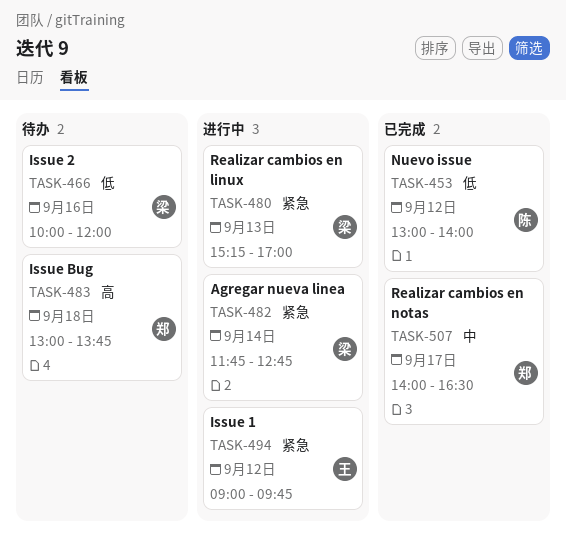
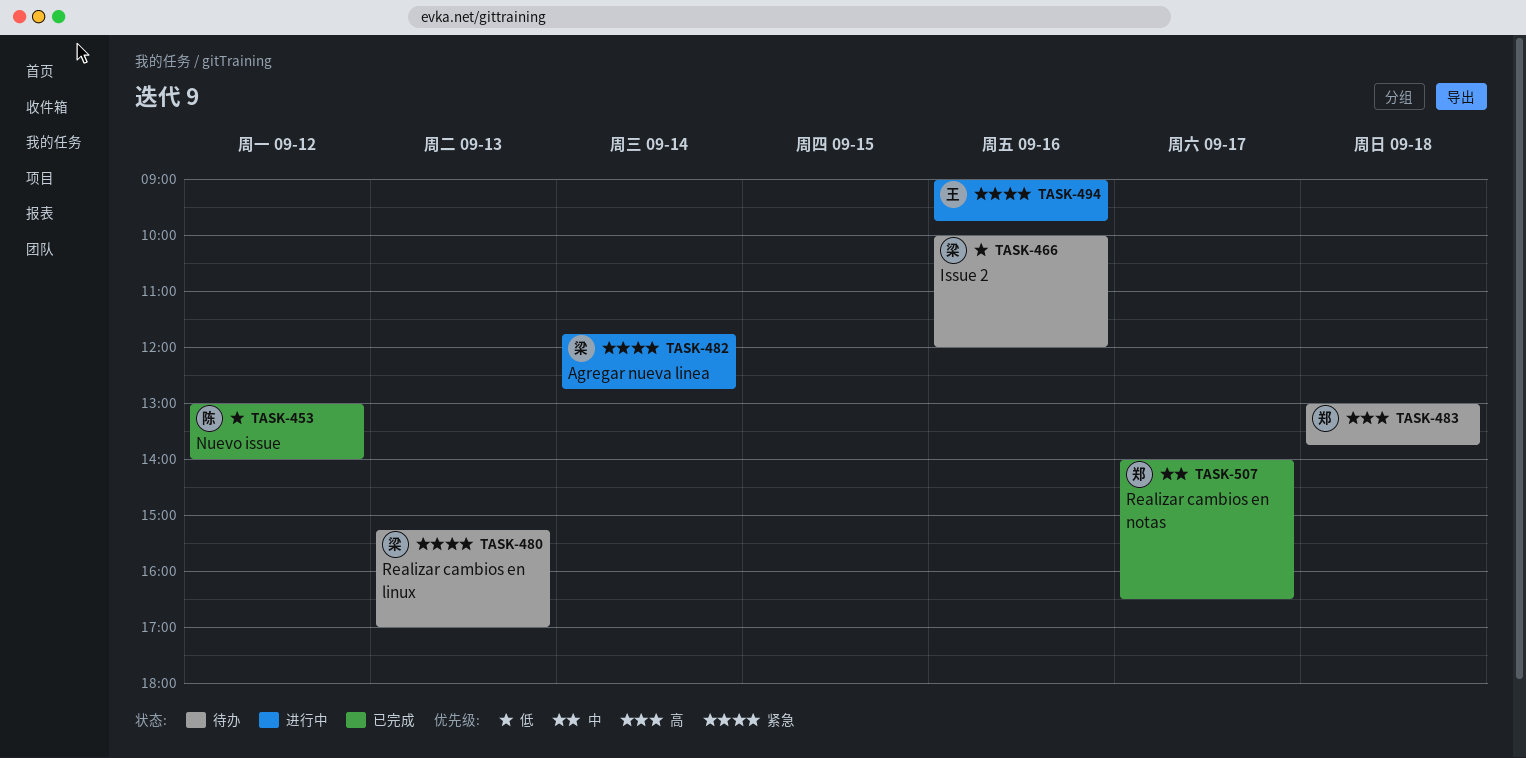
TASK-480, status: 进行中 -> 待办
TASK-494, day: Sep 12 -> Sep 16

